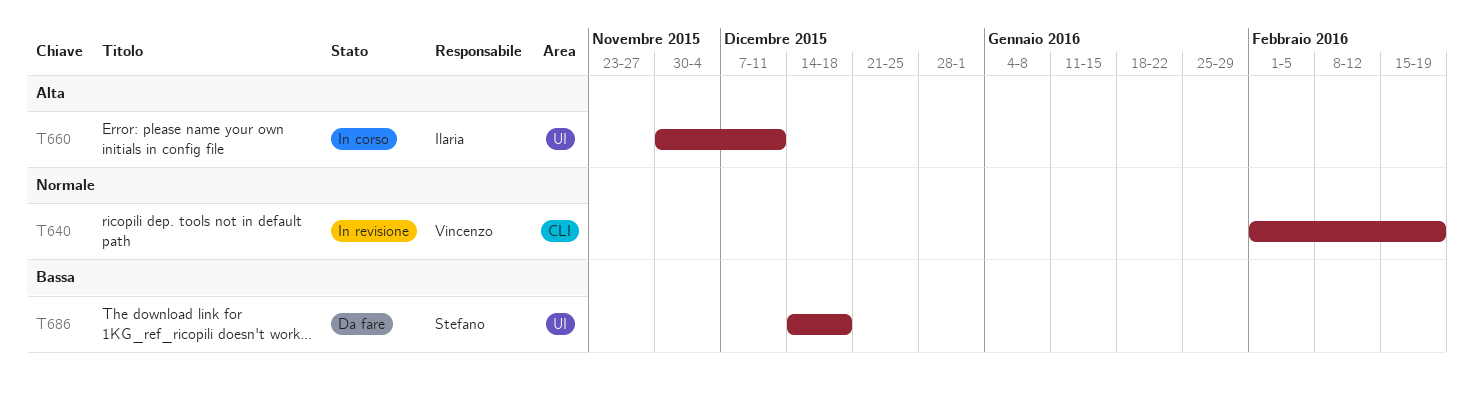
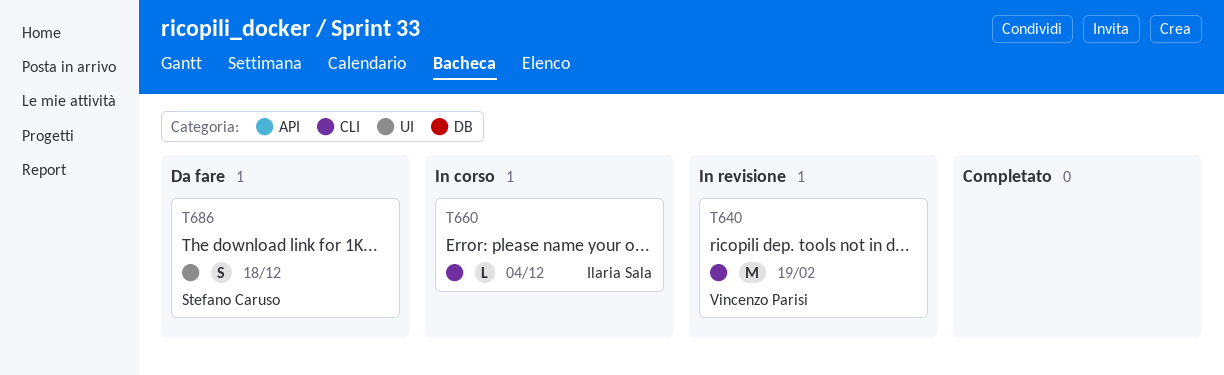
T660, label: UI -> CLI
T660, due: Dec 11 -> Dec 4

